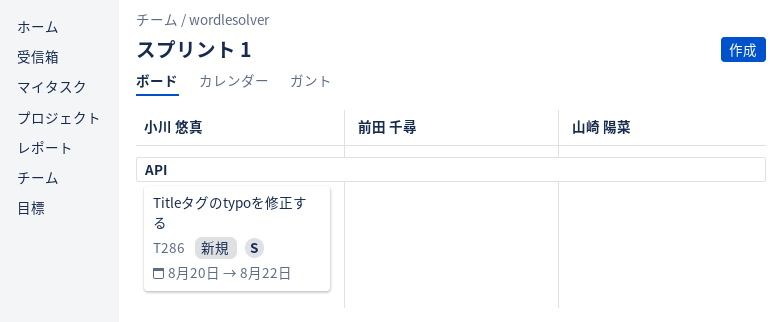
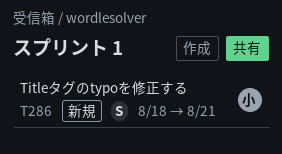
T286, start: Aug 20 -> Aug 18
T286, due: Aug 22 -> Aug 21

